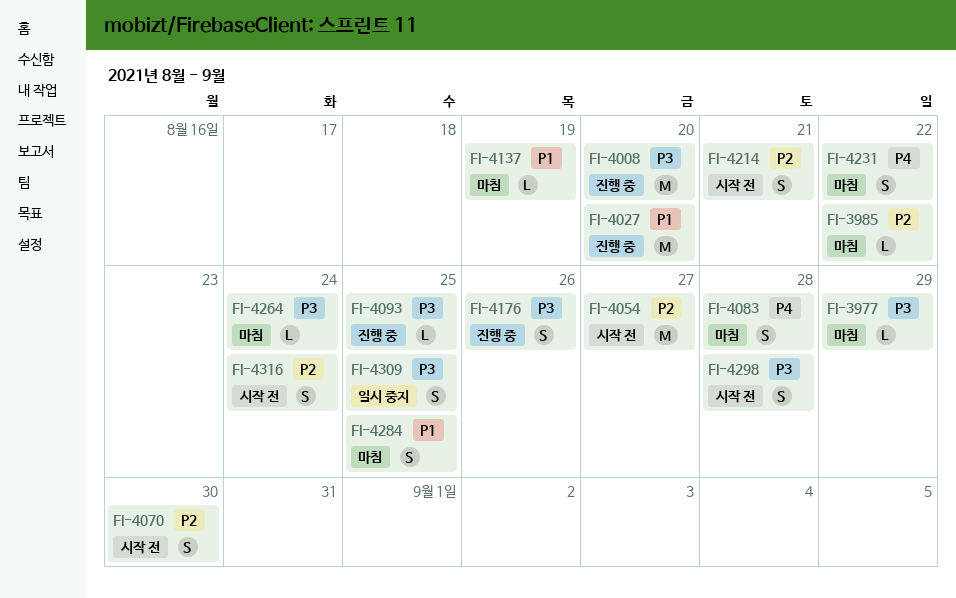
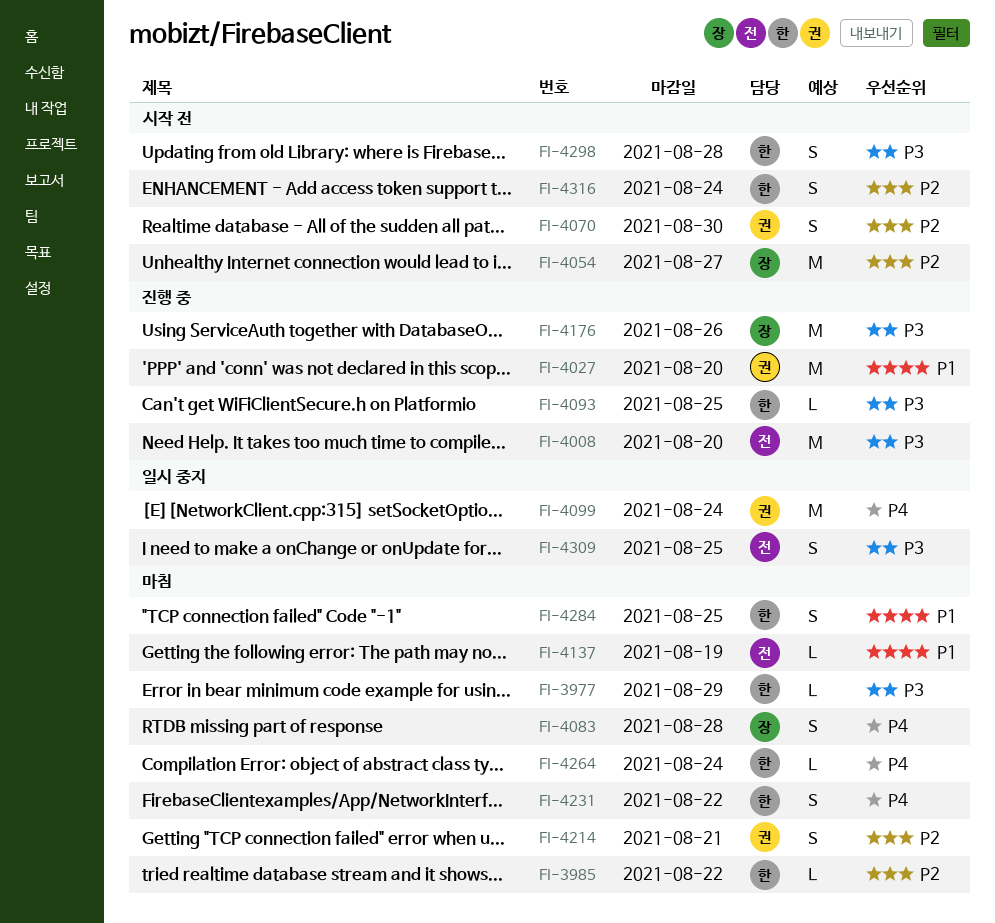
FI-4099: none -> present
FI-4176, estimate: S -> M
FI-4214, status: 시작 전 -> 마침
FI-4264, priority: P3 -> P4

